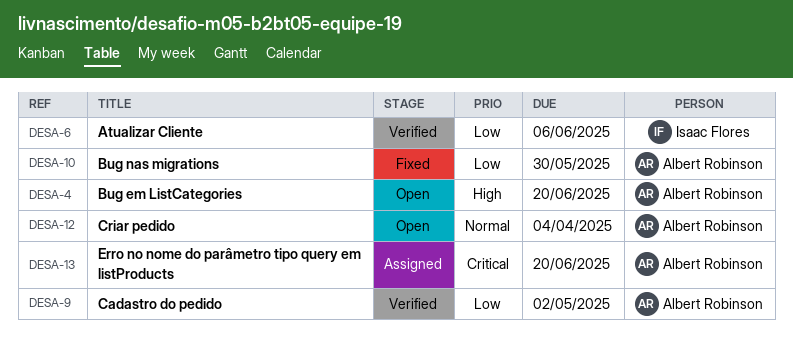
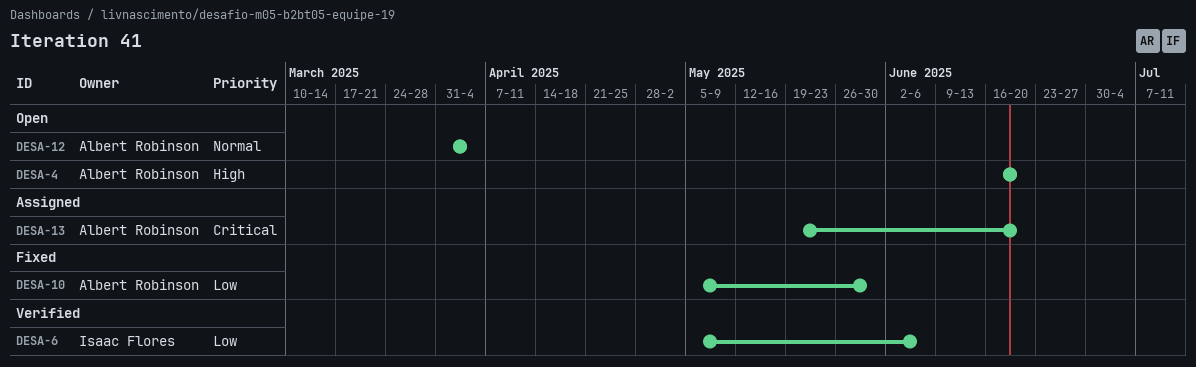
DESA-9: present -> none

